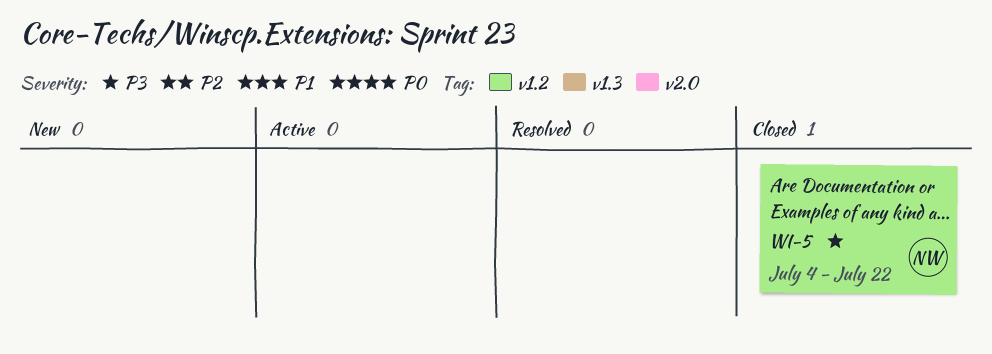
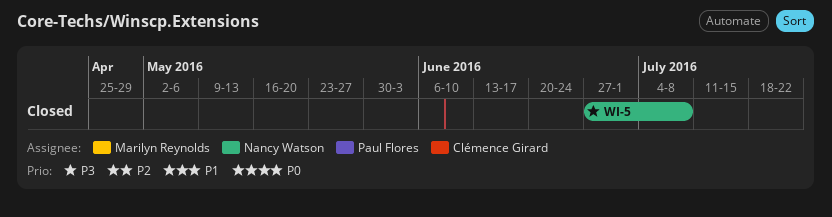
WI-5, start: Jul 4 -> Jun 27
WI-5, due: Jul 22 -> Jul 8

